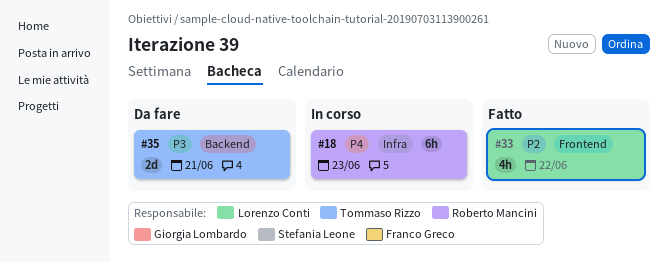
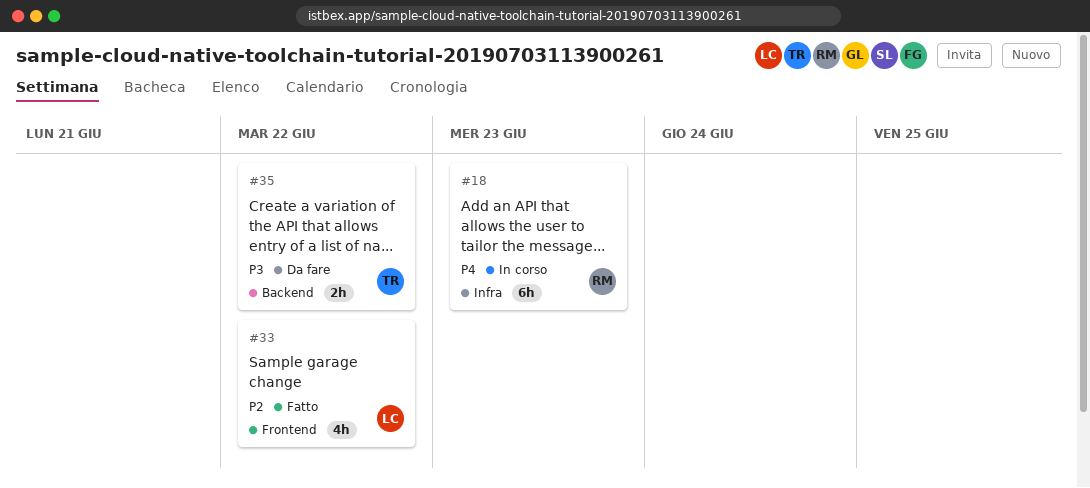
#35, estimate: 2d -> 2h
#35, due: Jun 21 -> Jun 22

